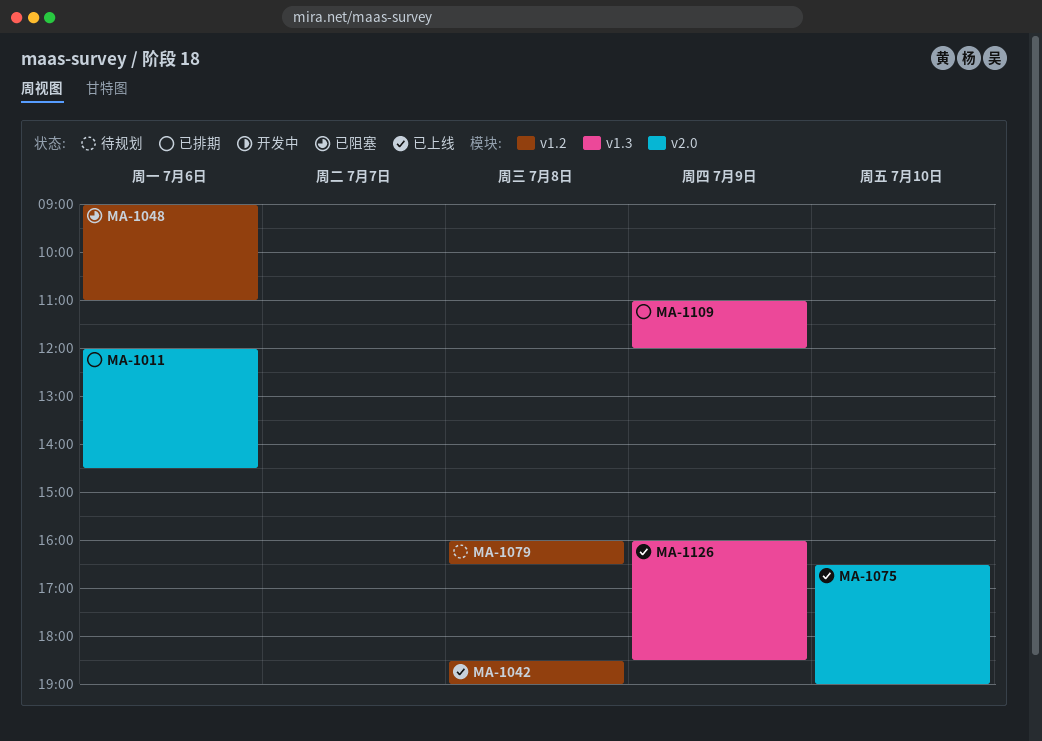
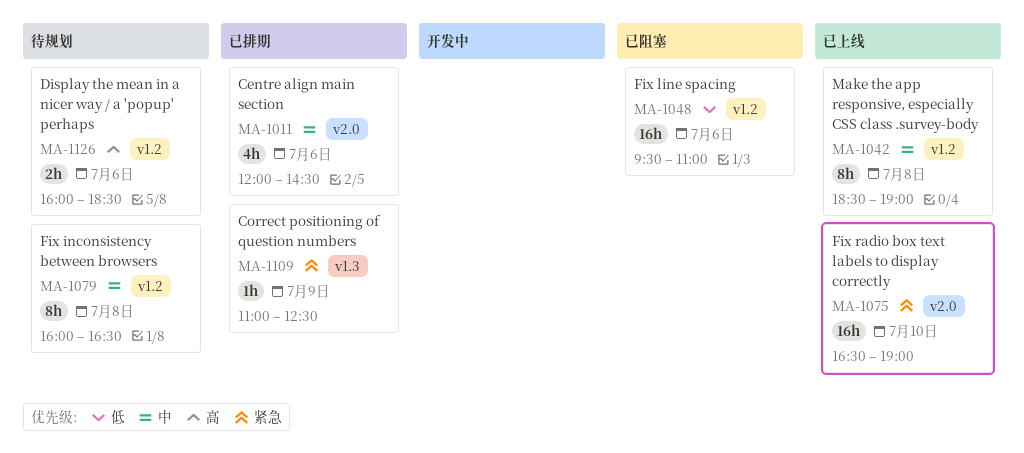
MA-1048, begins: 09:00 -> 09:30
MA-1109, ends: 12:00 -> 12:30
MA-1126, status: 已上线 -> 待规划
MA-1126, label: v1.3 -> v1.2
MA-1126, day: Jul 9 -> Jul 6

